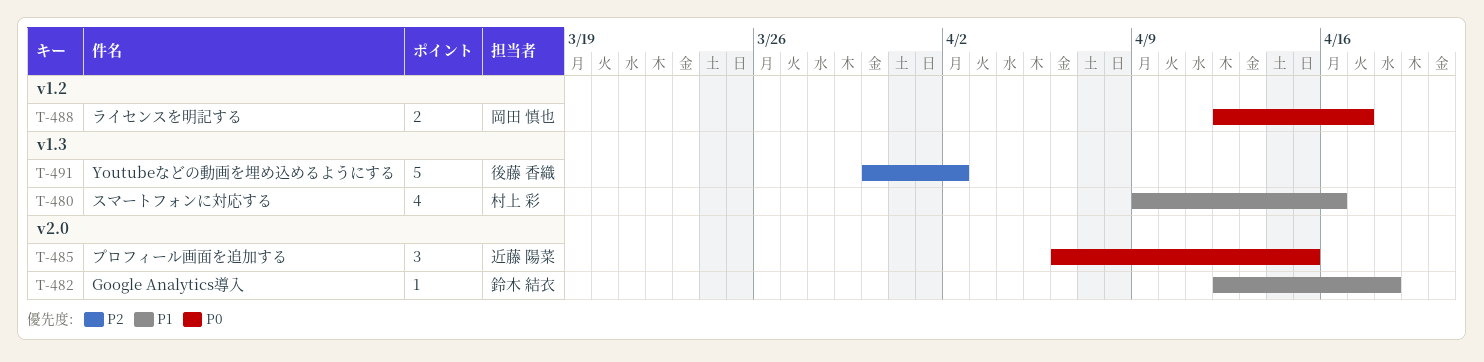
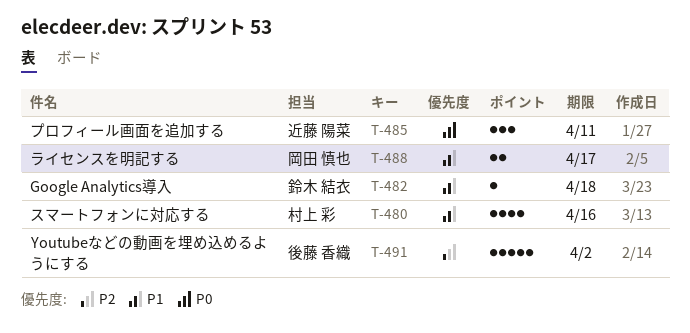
T-485, due: Apr 15 -> Apr 11
T-488, priority: P0 -> P1

